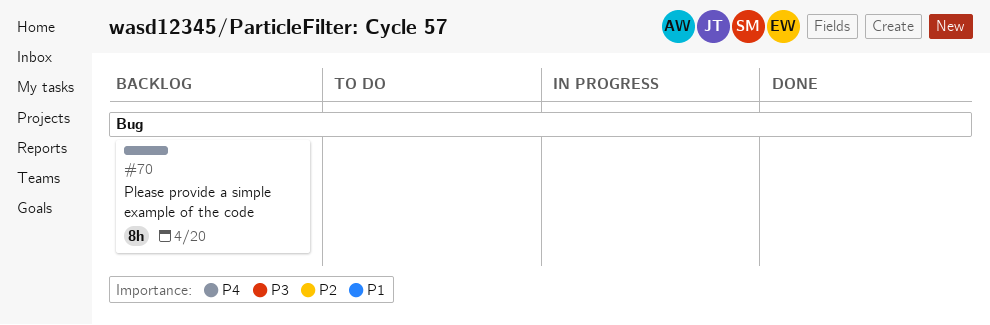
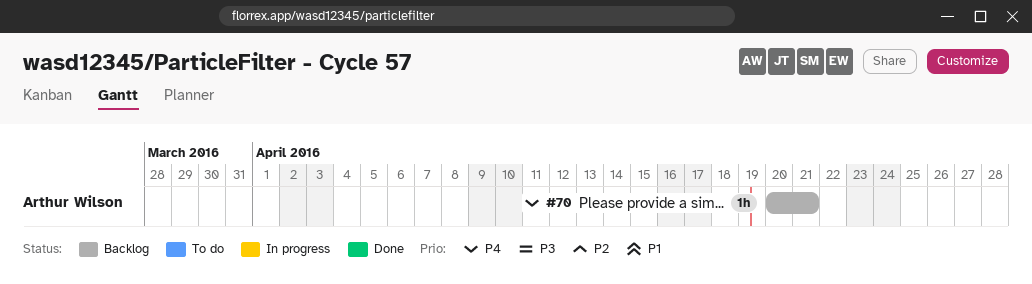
#70, estimate: 8h -> 1h
#70, due: Apr 20 -> Apr 21

